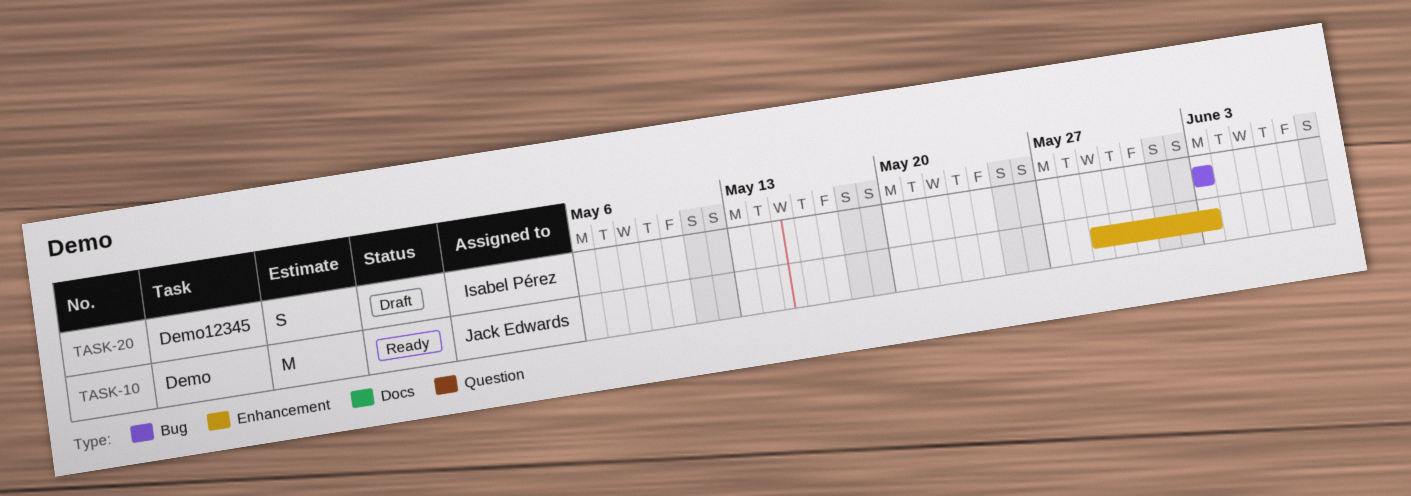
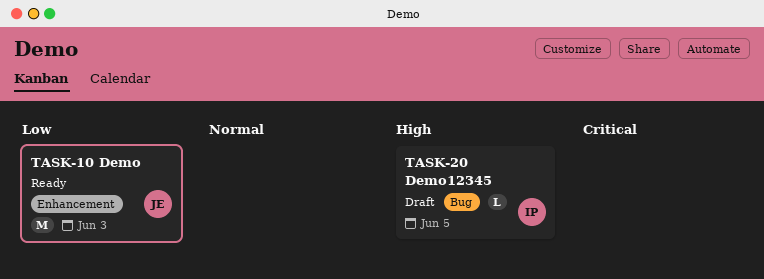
TASK-20, estimate: S -> L
TASK-20, due: Jun 3 -> Jun 5

